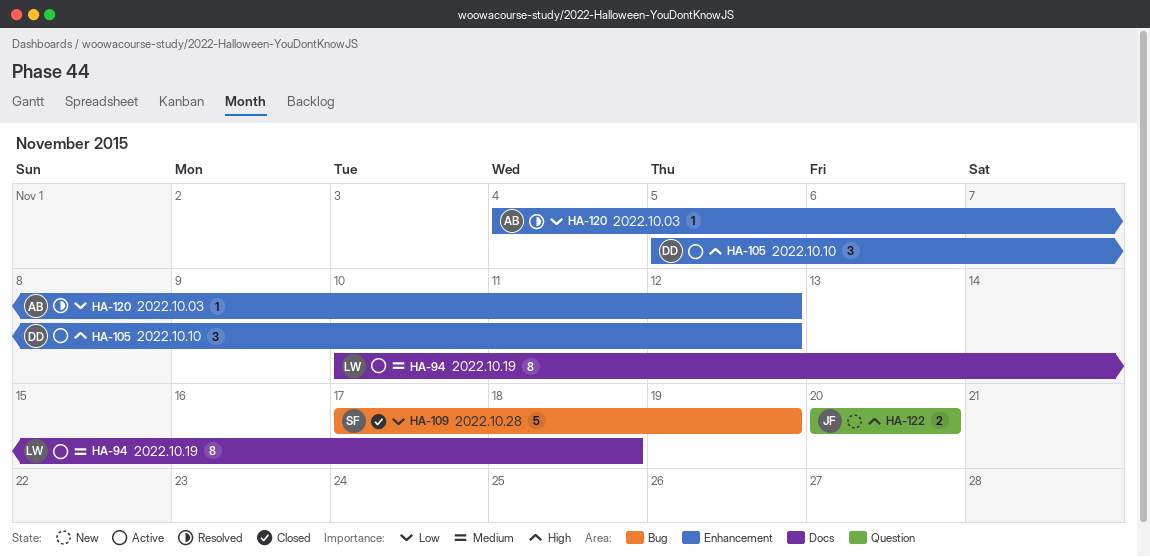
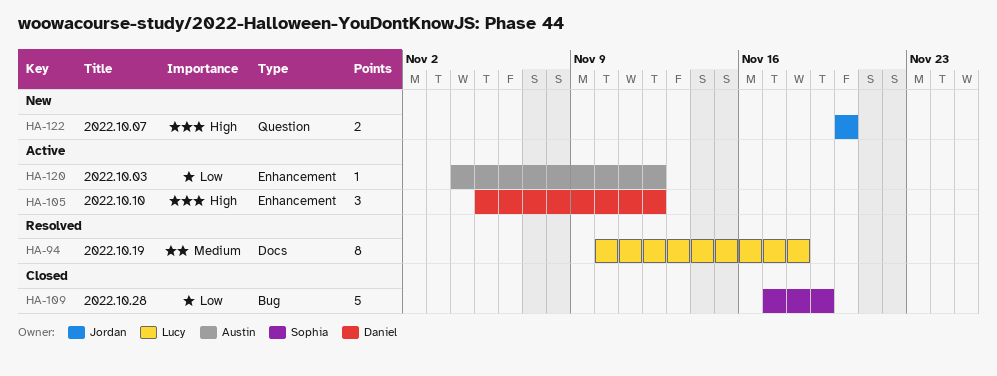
HA-94, status: Active -> Resolved
HA-120, status: Resolved -> Active

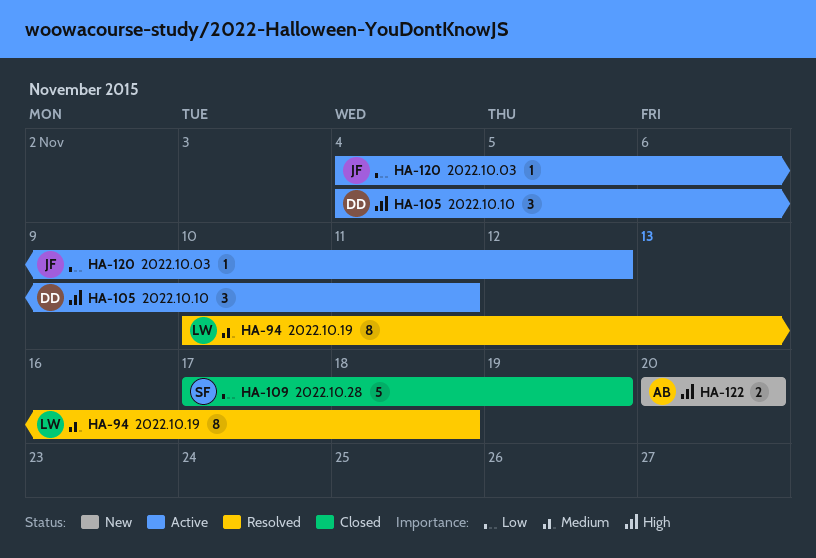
HA-105, start: Nov 5 -> Nov 4
HA-105, due: Nov 12 -> Nov 11
HA-120, owner: Austin -> Jordan
HA-122, owner: Jordan -> Austin

